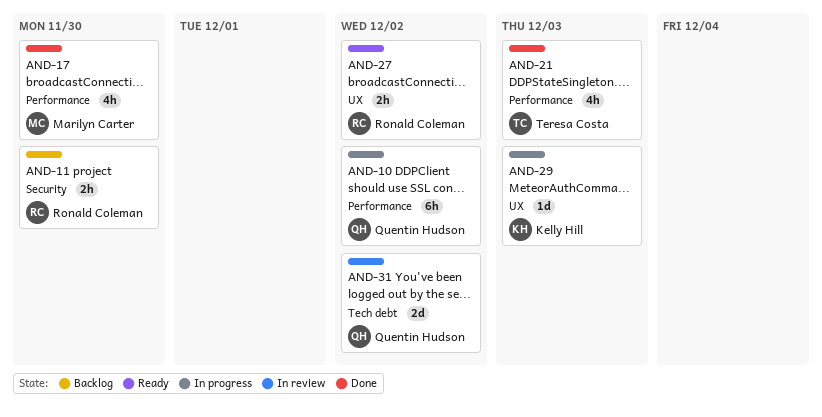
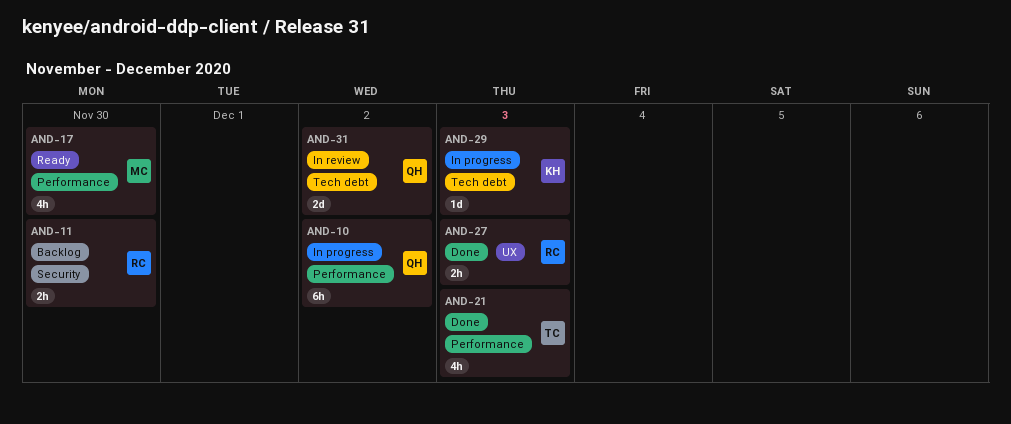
AND-17, status: Done -> Ready
AND-27, status: Ready -> Done
AND-27, due: Dec 2 -> Dec 3
AND-29, label: UX -> Tech debt

